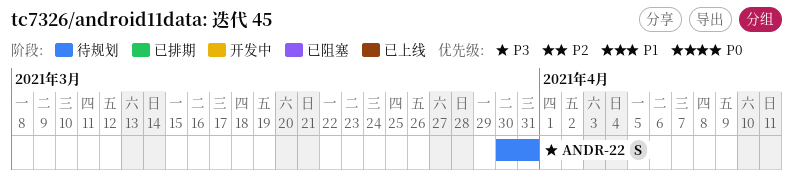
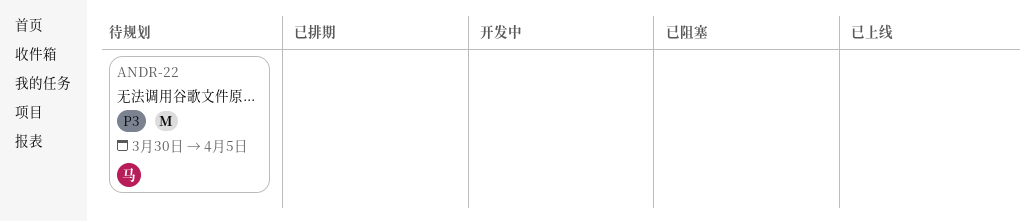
ANDR-22, estimate: S -> M
ANDR-22, due: Mar 31 -> Apr 5

